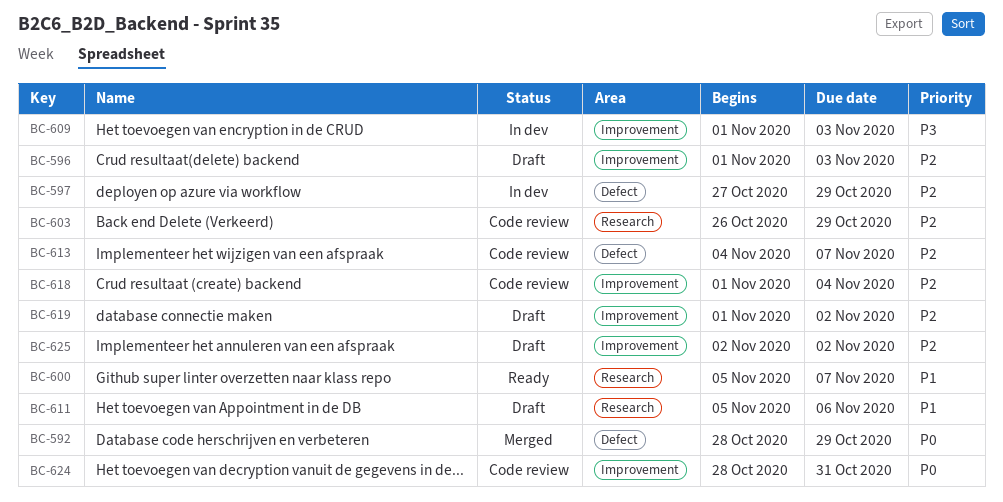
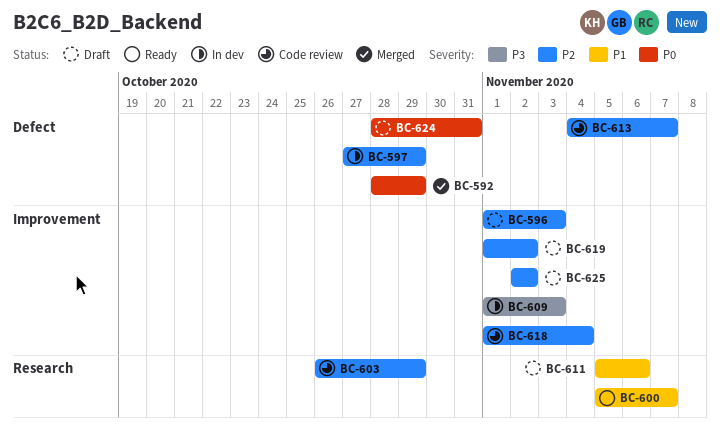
BC-624, status: Code review -> Draft
BC-624, label: Improvement -> Defect

